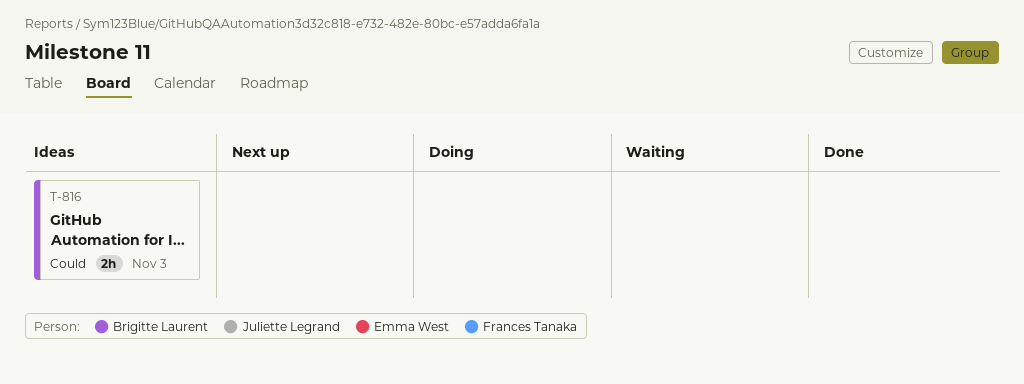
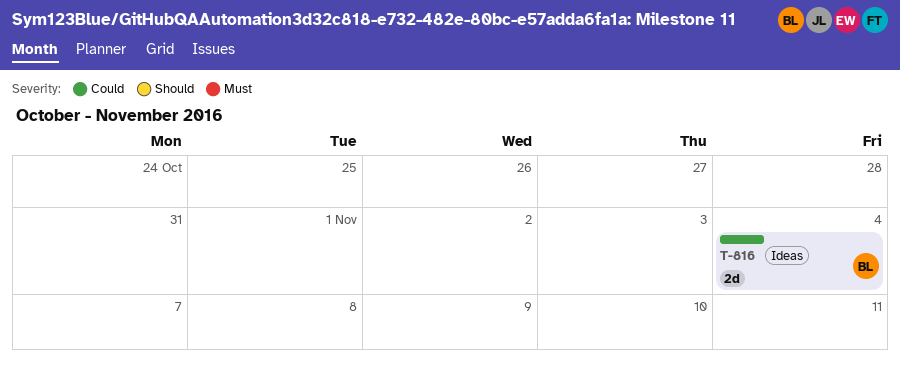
T-816, estimate: 2h -> 2d
T-816, due: Nov 3 -> Nov 4

